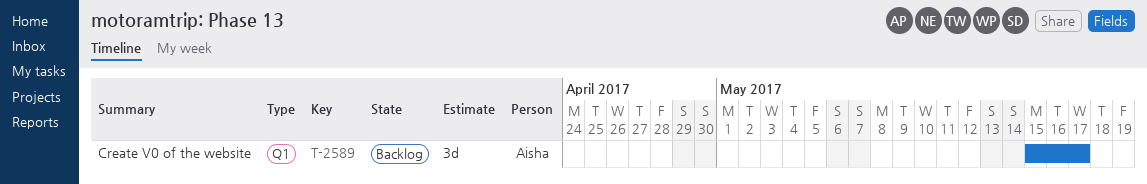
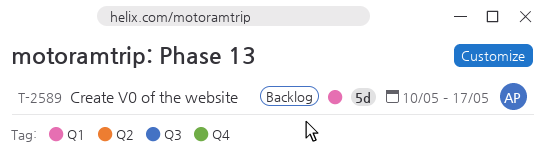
T-2589, estimate: 3d -> 5d
T-2589, start: May 15 -> May 10

